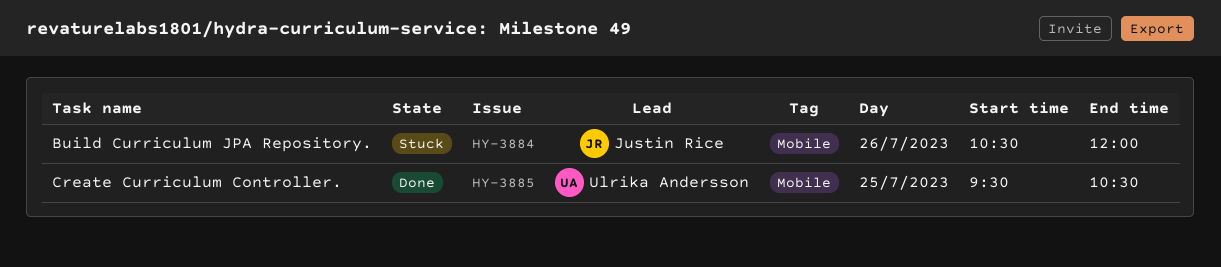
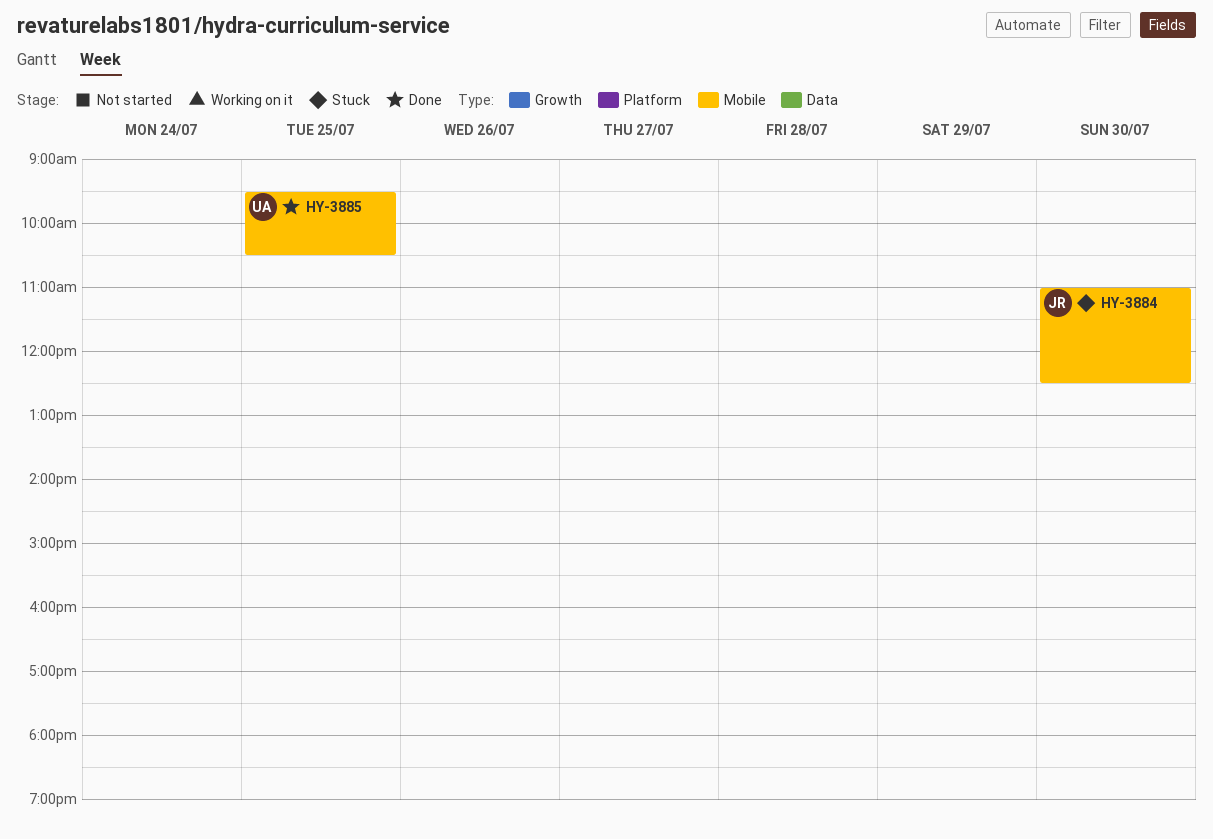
HY-3884, day: Jul 26 -> Jul 30
HY-3884, begins: 10:30 -> 11:00
HY-3884, ends: 12:00 -> 12:30

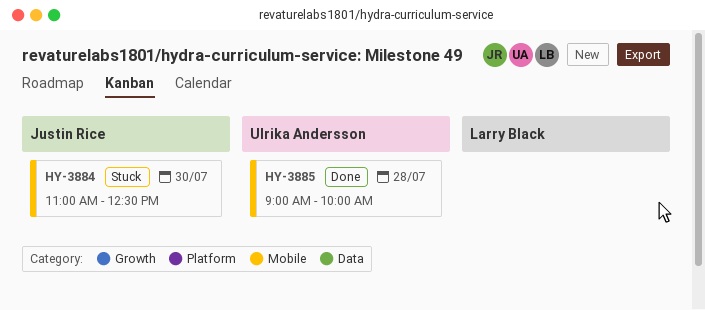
HY-3885, day: Jul 25 -> Jul 28
HY-3885, begins: 09:30 -> 09:00
HY-3885, ends: 10:30 -> 10:00

